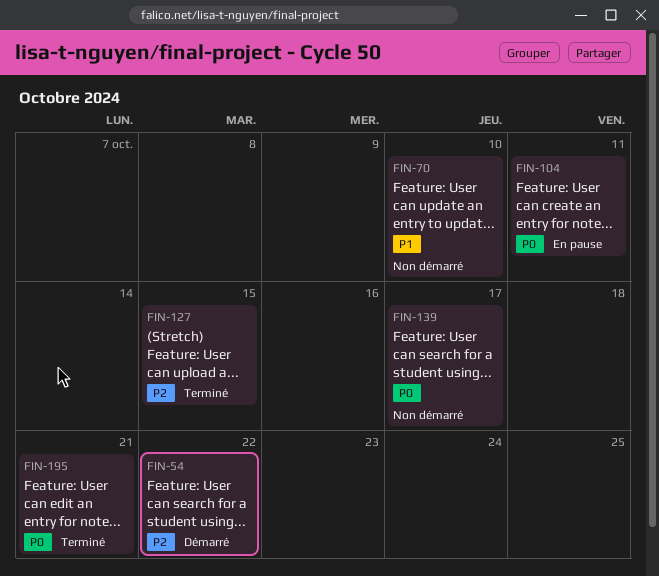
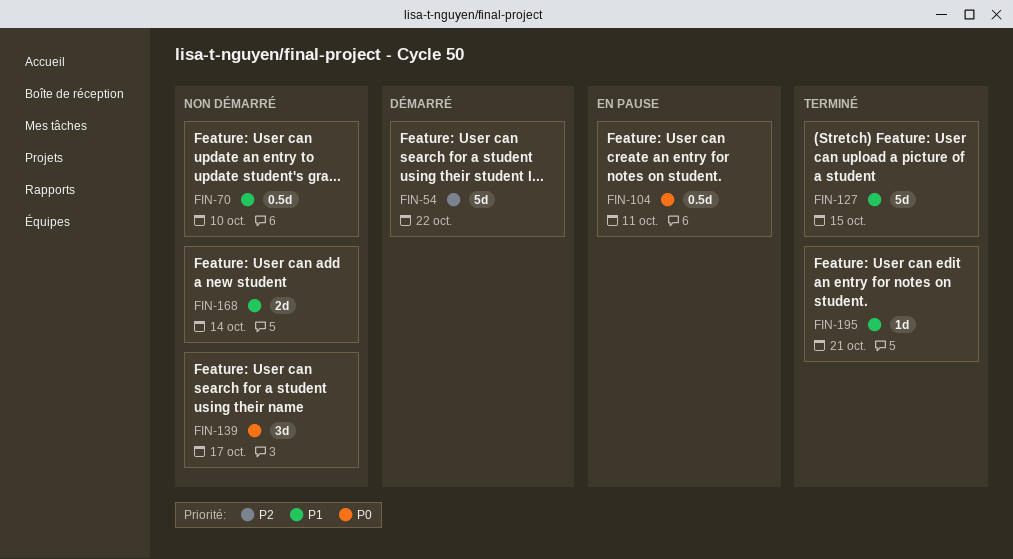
FIN-127, priority: P2 -> P1
FIN-168: none -> present
FIN-195, priority: P0 -> P1

